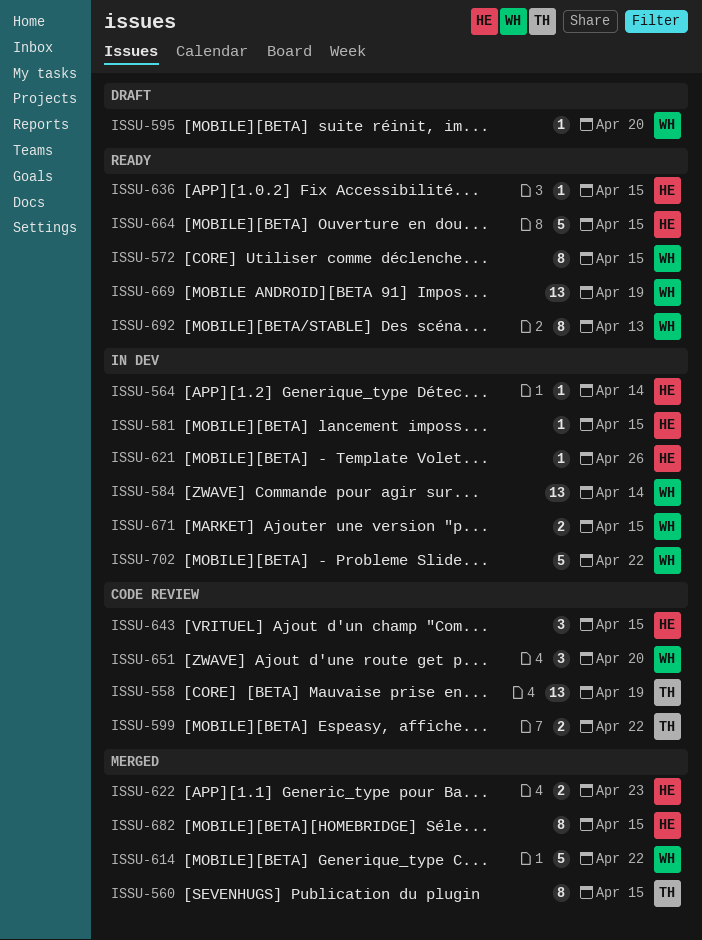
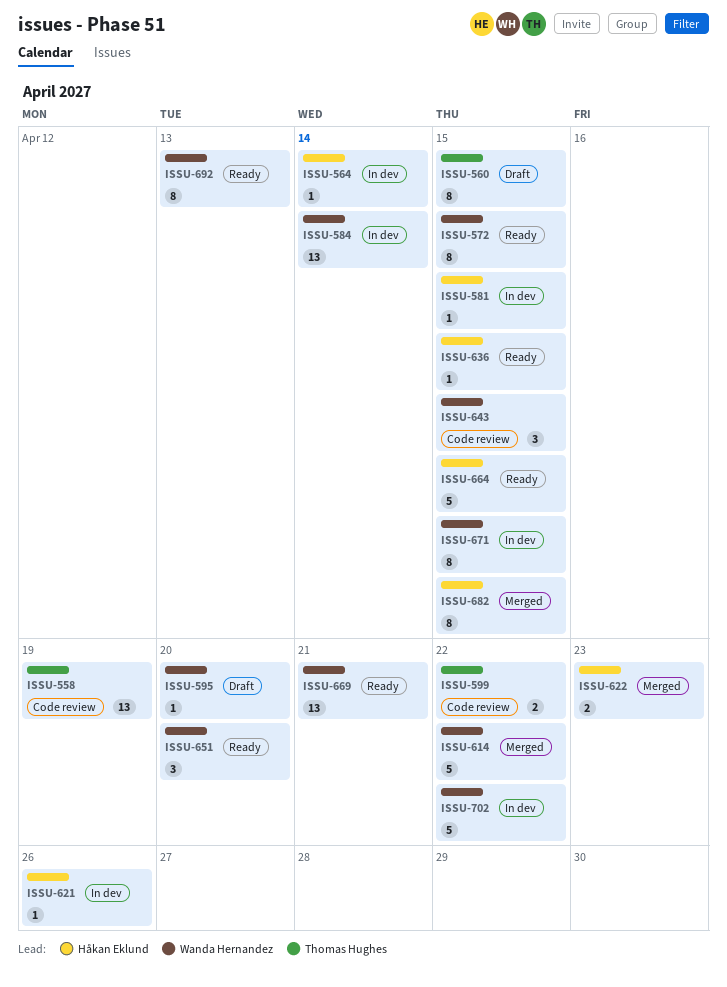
ISSU-560, status: Merged -> Draft
ISSU-643, owner: Håkan Eklund -> Wanda Hernandez
ISSU-651, status: Code review -> Ready
ISSU-669, due: Apr 19 -> Apr 21
ISSU-671, estimate: 2 -> 8

